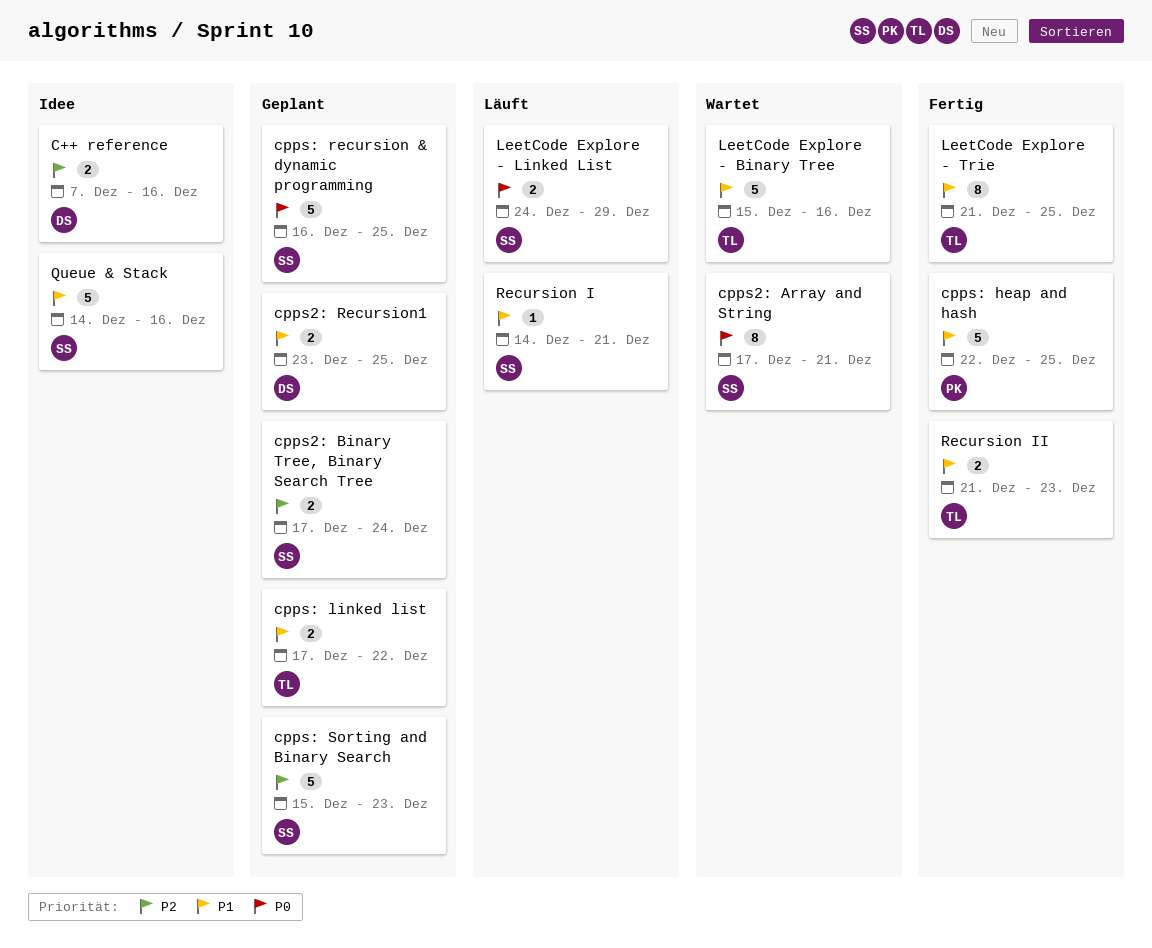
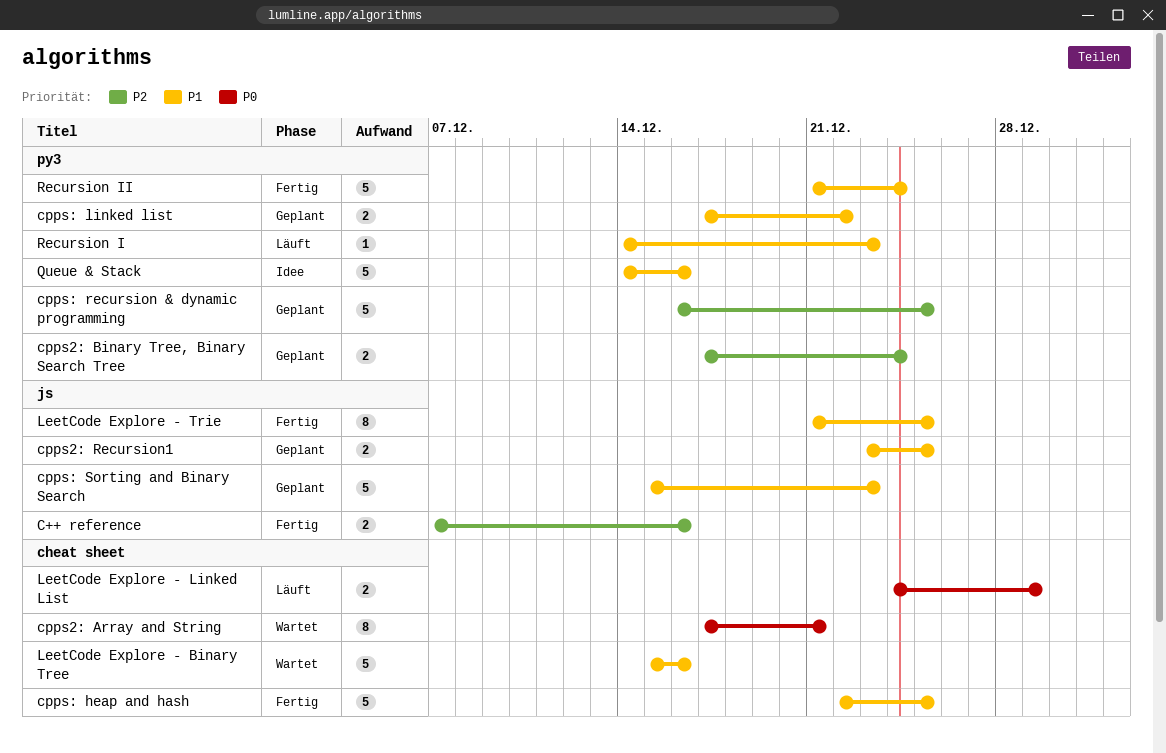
C++ reference, status: Idee -> Fertig
cpps: recursion & dynamic programming, priority: P0 -> P2
cpps: Sorting and Binary Search, priority: P2 -> P1
Recursion I, due: Dec 21 -> Dec 23
Recursion II, estimate: 2 -> 5
Recursion II, due: Dec 23 -> Dec 24

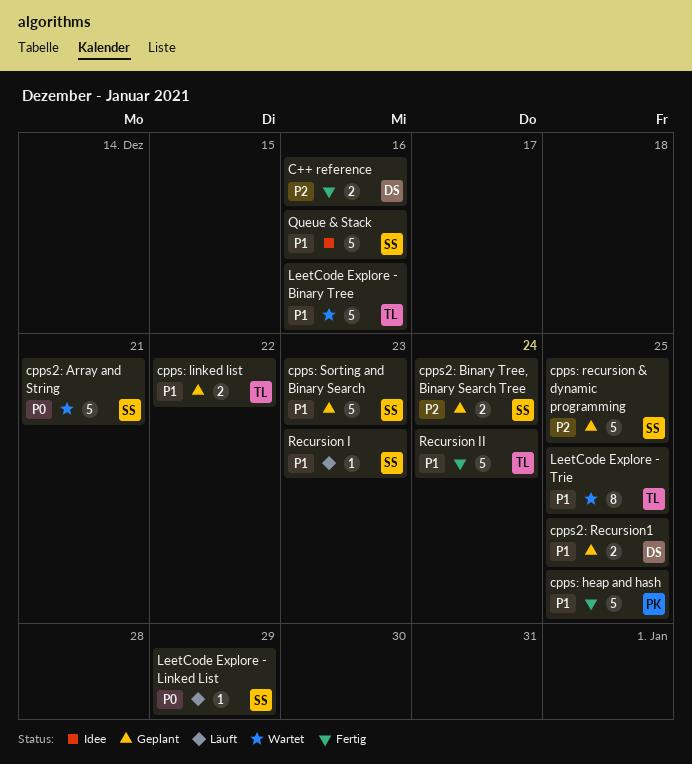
cpps2: Array and String, estimate: 8 -> 5
LeetCode Explore - Linked List, estimate: 2 -> 1
LeetCode Explore - Trie, status: Fertig -> Wartet

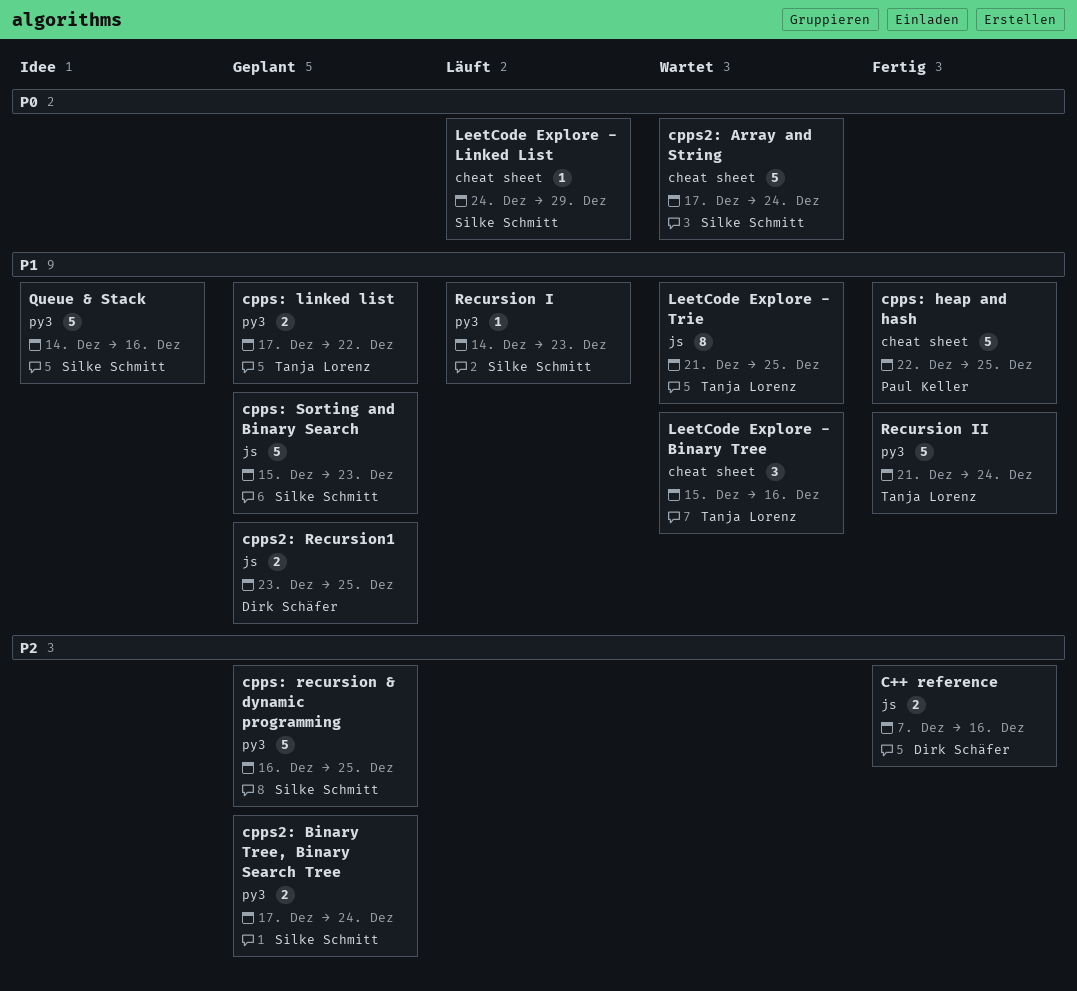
cpps2: Array and String, due: Dec 21 -> Dec 24
LeetCode Explore - Binary Tree, estimate: 5 -> 3

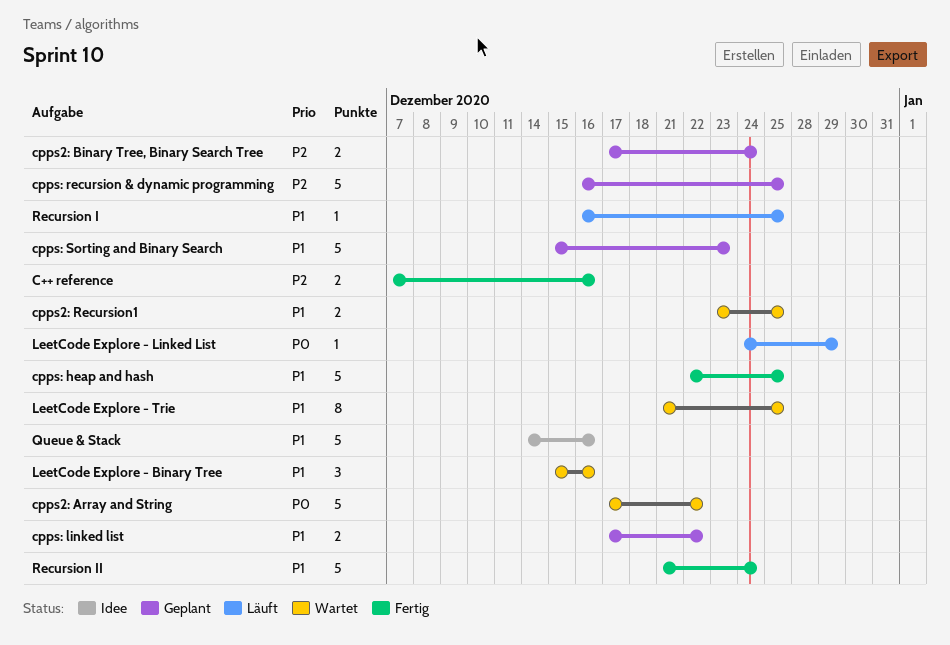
cpps2: Array and String, due: Dec 24 -> Dec 22
cpps2: Recursion1, status: Geplant -> Wartet
Recursion I, start: Dec 14 -> Dec 16
Recursion I, due: Dec 23 -> Dec 25

